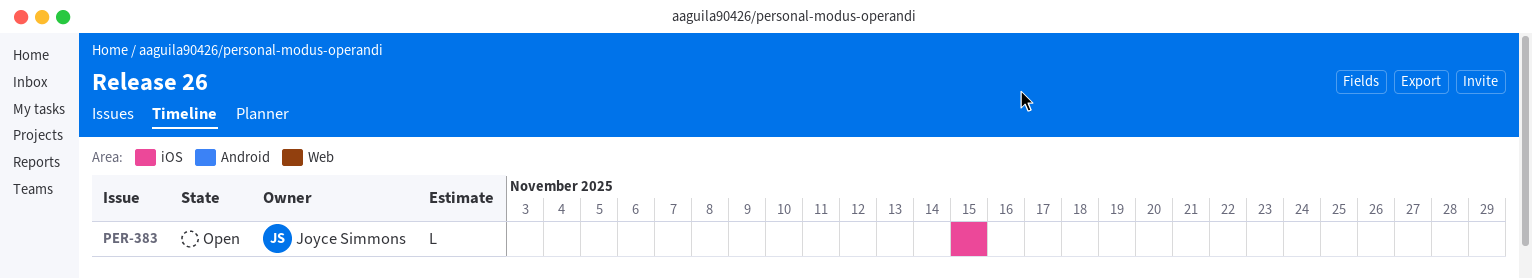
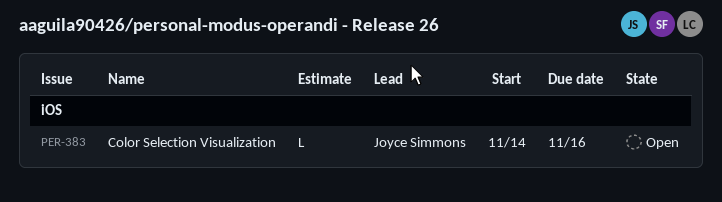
PER-383, start: Nov 15 -> Nov 14
PER-383, due: Nov 15 -> Nov 16

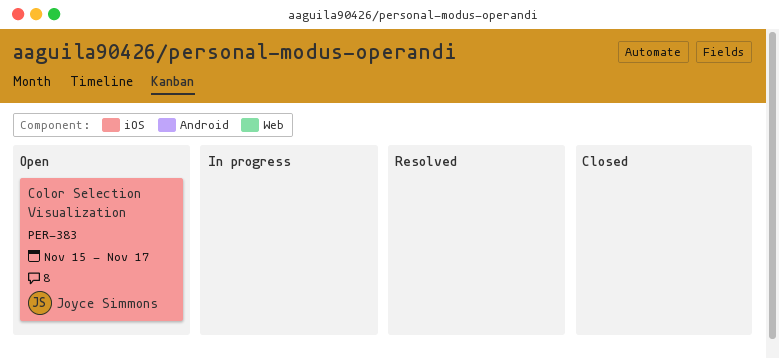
PER-383, start: Nov 14 -> Nov 15
PER-383, due: Nov 16 -> Nov 17

